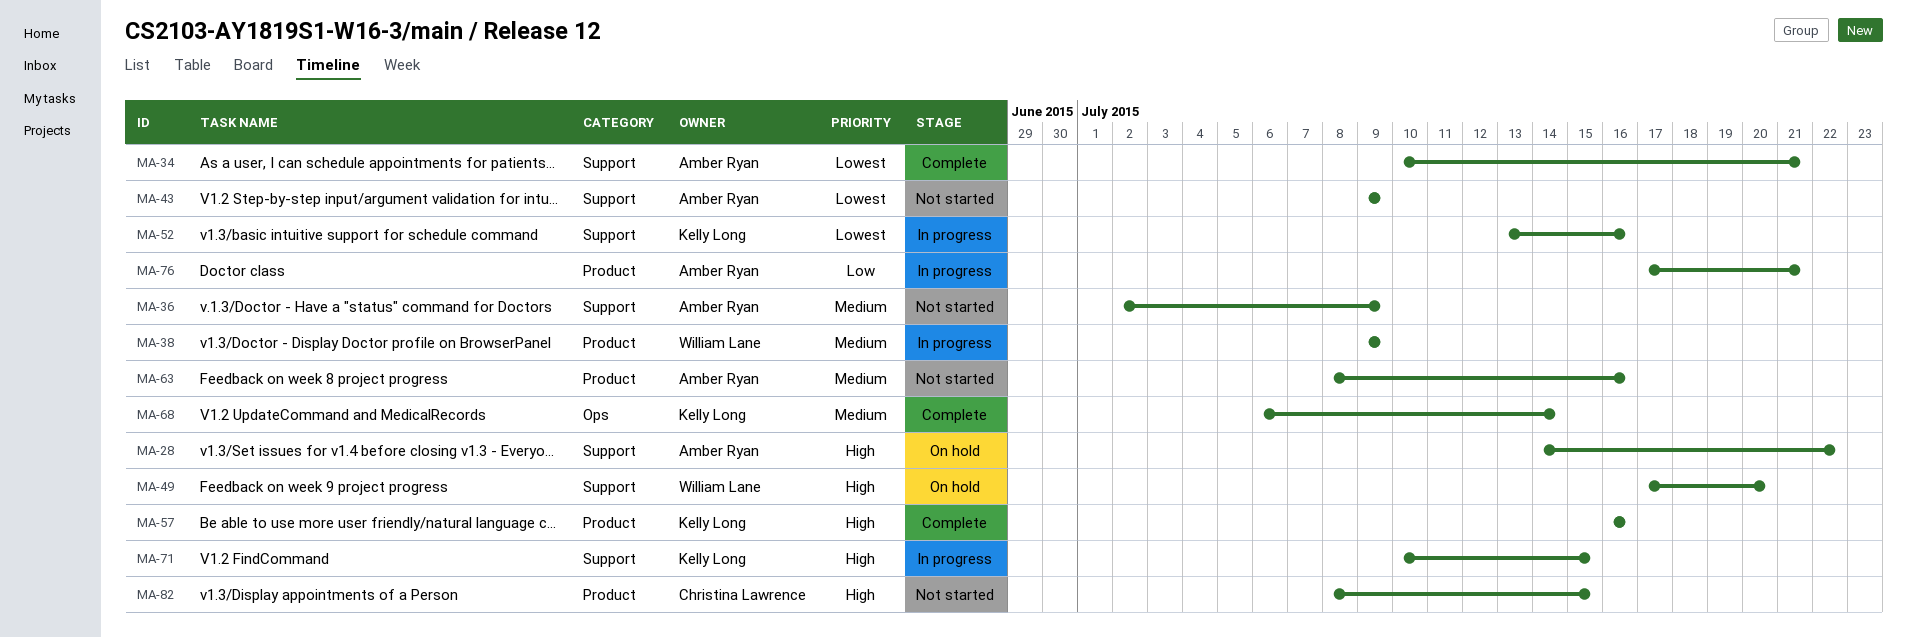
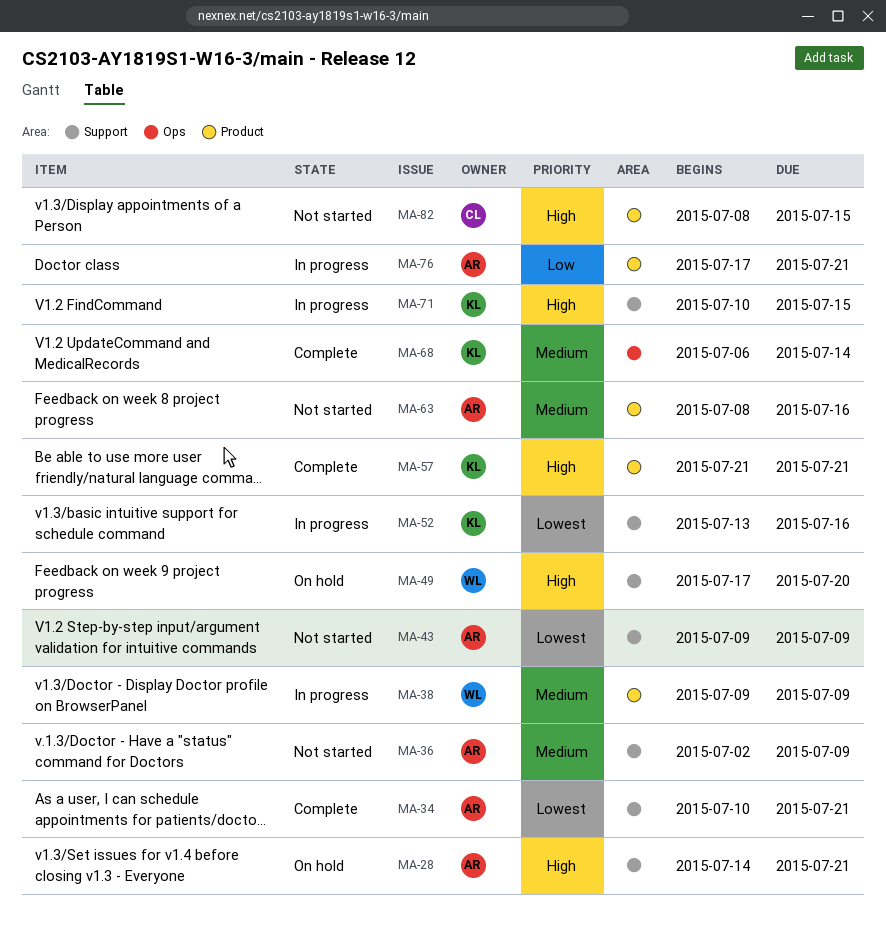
MA-28, due: Jul 22 -> Jul 21
MA-57, start: Jul 16 -> Jul 21
MA-57, due: Jul 16 -> Jul 21

